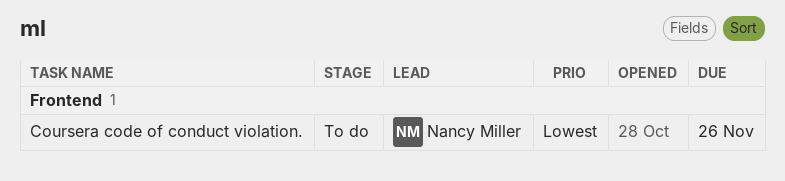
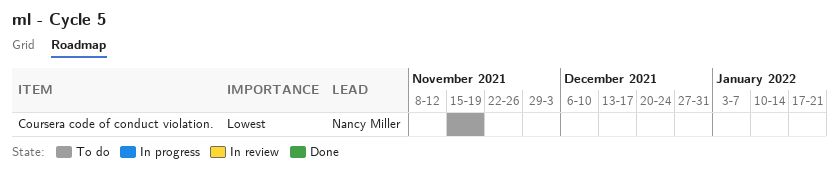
Coursera code of conduct violation., due: Nov 26 -> Nov 19

